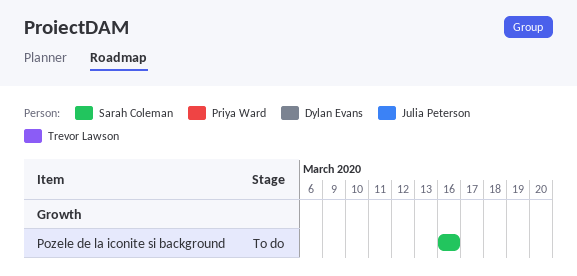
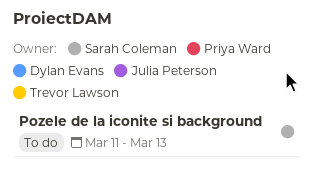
Pozele de la iconite si background, start: Mar 16 -> Mar 11
Pozele de la iconite si background, due: Mar 16 -> Mar 13

